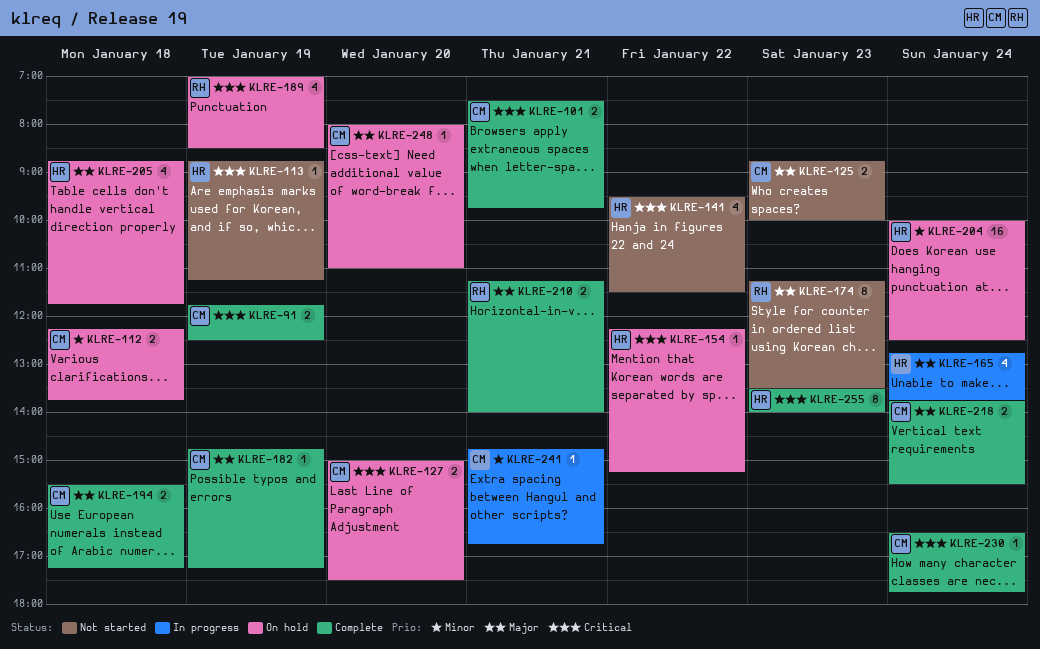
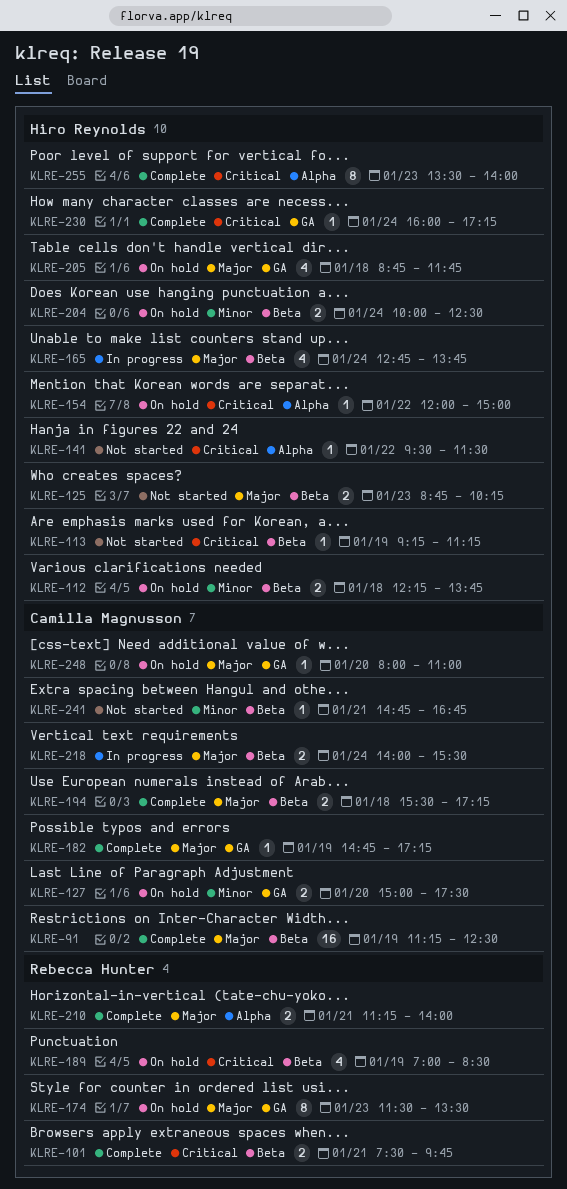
KLRE-91, priority: Critical -> Major
KLRE-91, estimate: 2 -> 16
KLRE-91, begins: 11:45 -> 11:15
KLRE-101, owner: Camilla Magnusson -> Rebecca Hunter
KLRE-112, owner: Camilla Magnusson -> Hiro Reynolds
KLRE-113, begins: 08:45 -> 09:15
KLRE-125, owner: Camilla Magnusson -> Hiro Reynolds
KLRE-125, ends: 10:00 -> 10:15
KLRE-127, priority: Critical -> Minor
KLRE-141, estimate: 4 -> 1
KLRE-154, begins: 12:15 -> 12:00
KLRE-154, ends: 15:15 -> 15:00
KLRE-174, status: Not started -> On hold
KLRE-174, begins: 11:15 -> 11:30
KLRE-204, estimate: 16 -> 2
KLRE-218, status: Complete -> In progress
KLRE-218, begins: 13:45 -> 14:00
KLRE-230, owner: Camilla Magnusson -> Hiro Reynolds
KLRE-230, begins: 16:30 -> 16:00
KLRE-230, ends: 17:45 -> 17:15
KLRE-241, status: In progress -> Not started

